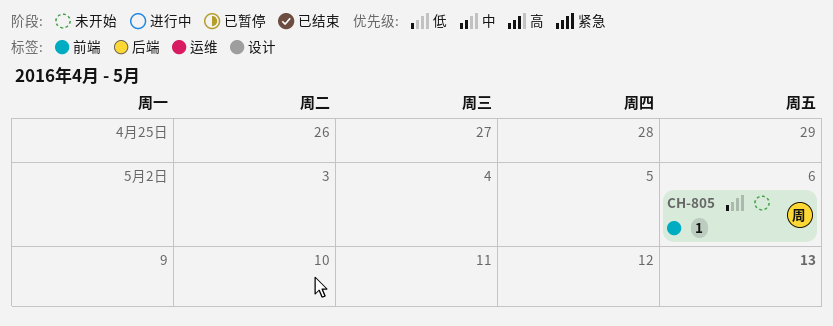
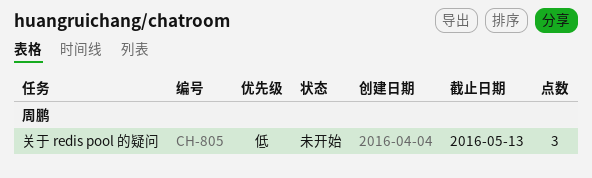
CH-805, estimate: 1 -> 3
CH-805, due: May 6 -> May 13

